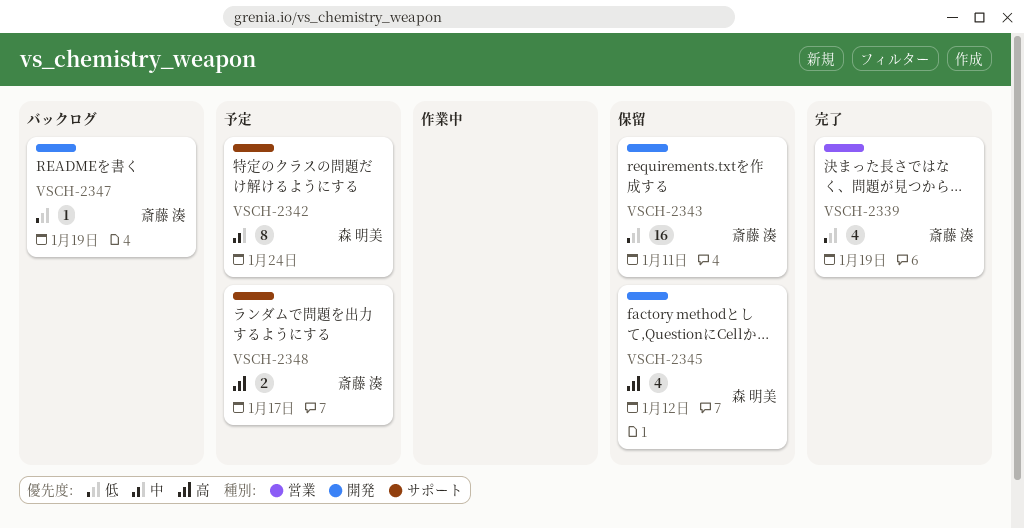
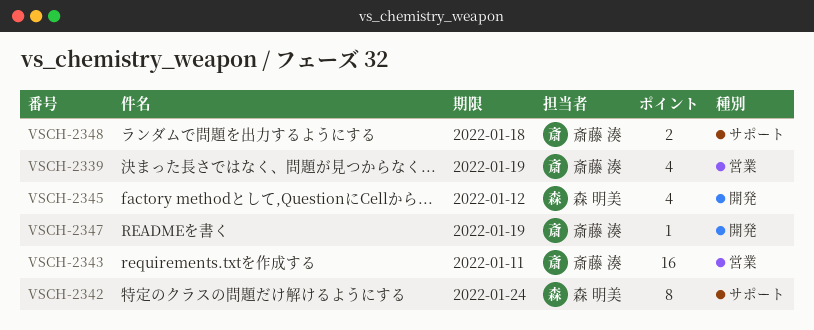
VSCH-2343, label: 開発 -> 営業
VSCH-2348, due: Jan 17 -> Jan 18

